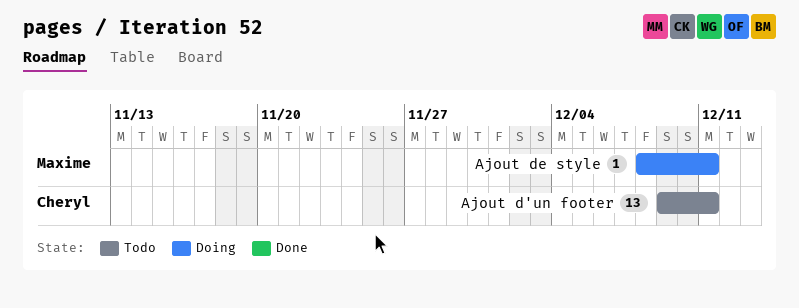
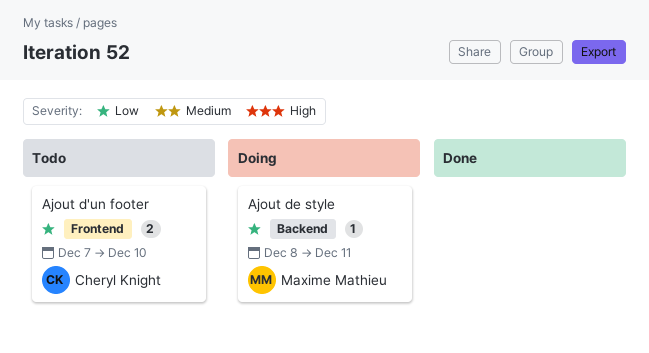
Ajout d'un footer, estimate: 13 -> 2
Ajout d'un footer, start: Dec 9 -> Dec 7
Ajout d'un footer, due: Dec 11 -> Dec 10

